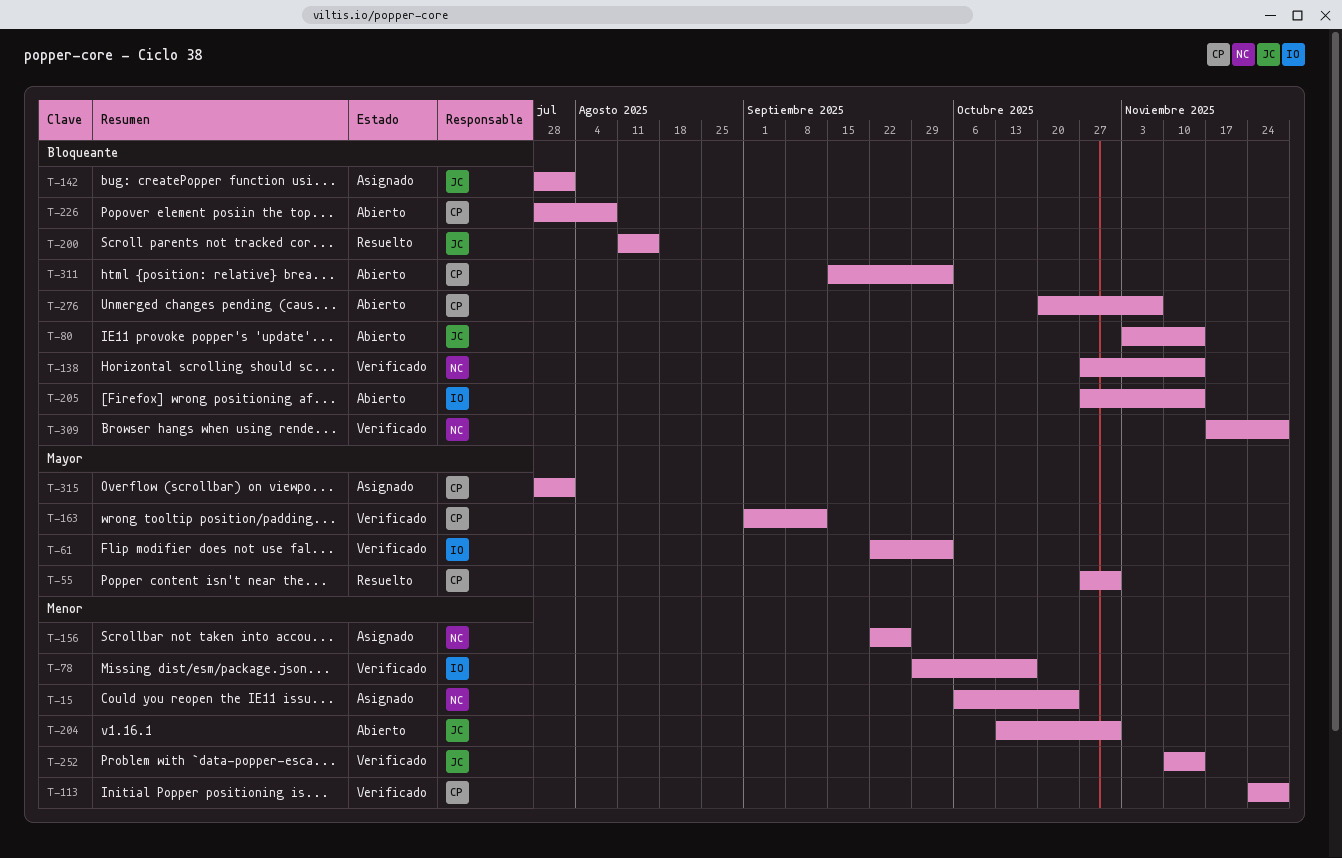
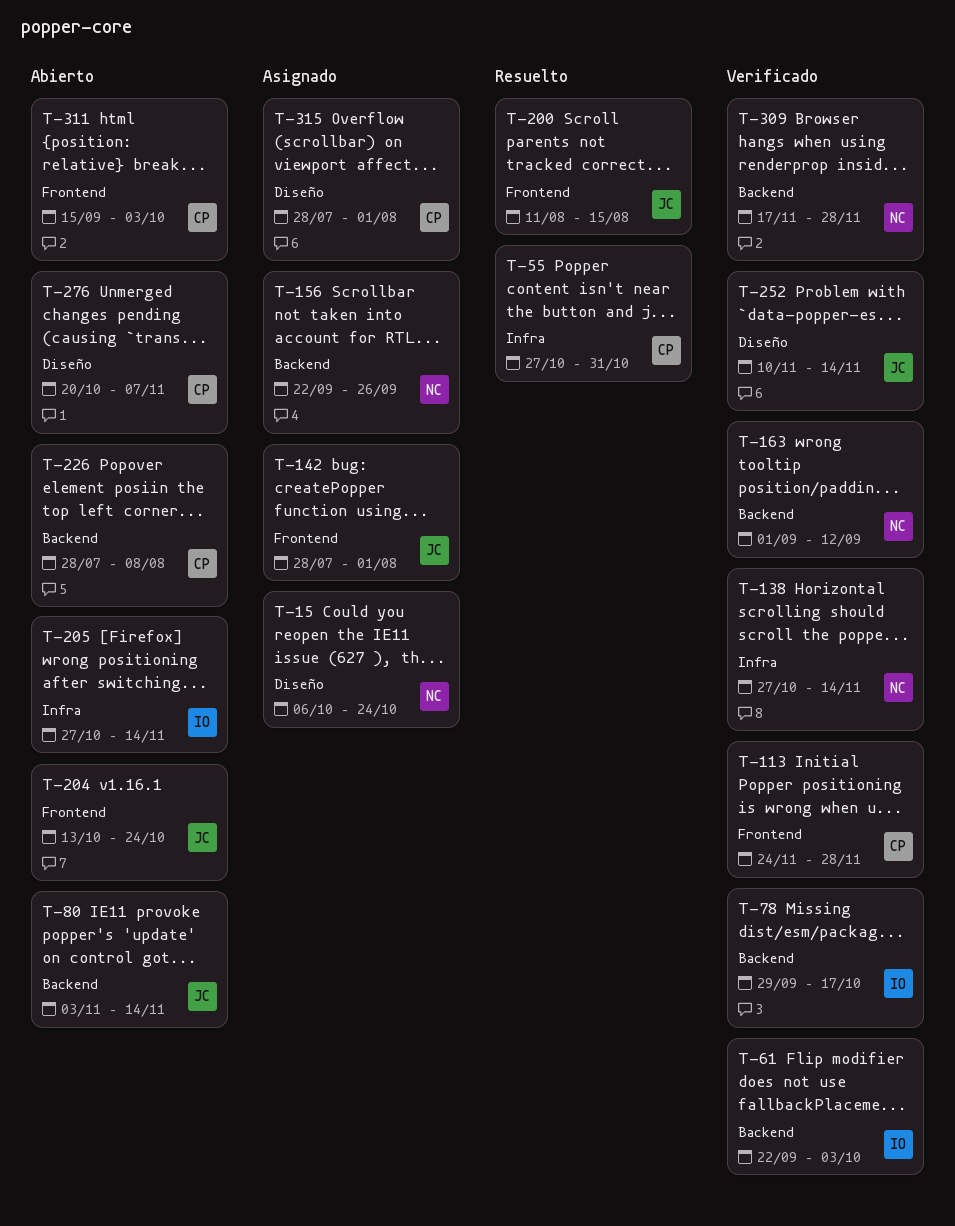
T-163, owner: CP -> NC
T-204, due: Oct 31 -> Oct 24

